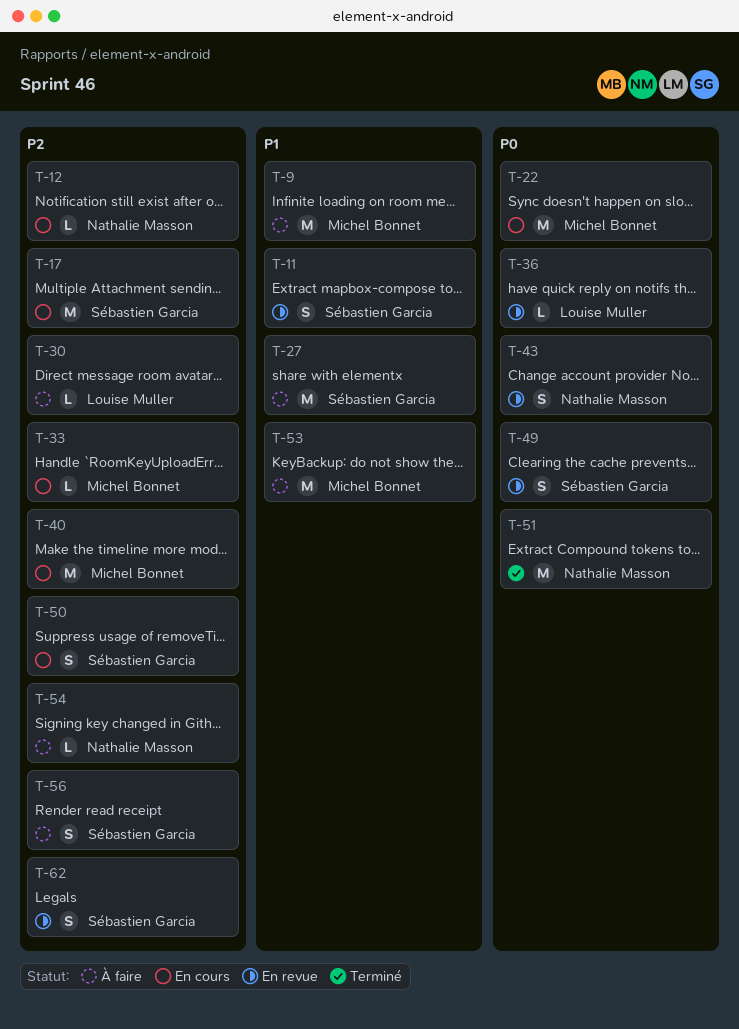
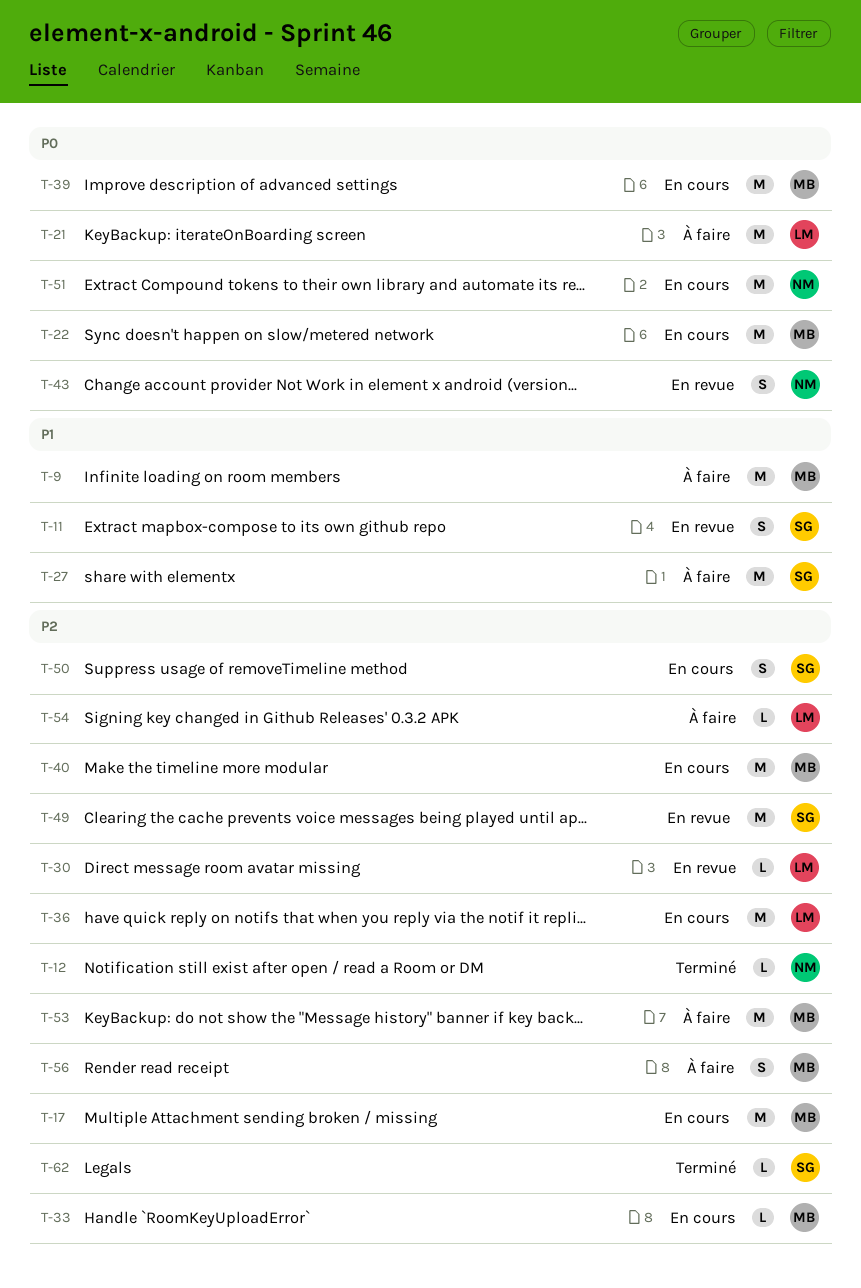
T-12, status: En cours -> Terminé
T-17, owner: Sébastien Garcia -> Michel Bonnet
T-21: none -> present
T-30, status: À faire -> En revue
T-36, status: En revue -> En cours
T-36, priority: P0 -> P2
T-36, estimate: L -> M
T-39: none -> present
T-49, priority: P0 -> P2
T-49, estimate: S -> M
T-51, status: Terminé -> En cours
T-53, priority: P1 -> P2
T-54, owner: Nathalie Masson -> Louise Muller
T-56, owner: Sébastien Garcia -> Michel Bonnet
T-62, status: En revue -> Terminé
T-62, estimate: S -> L

